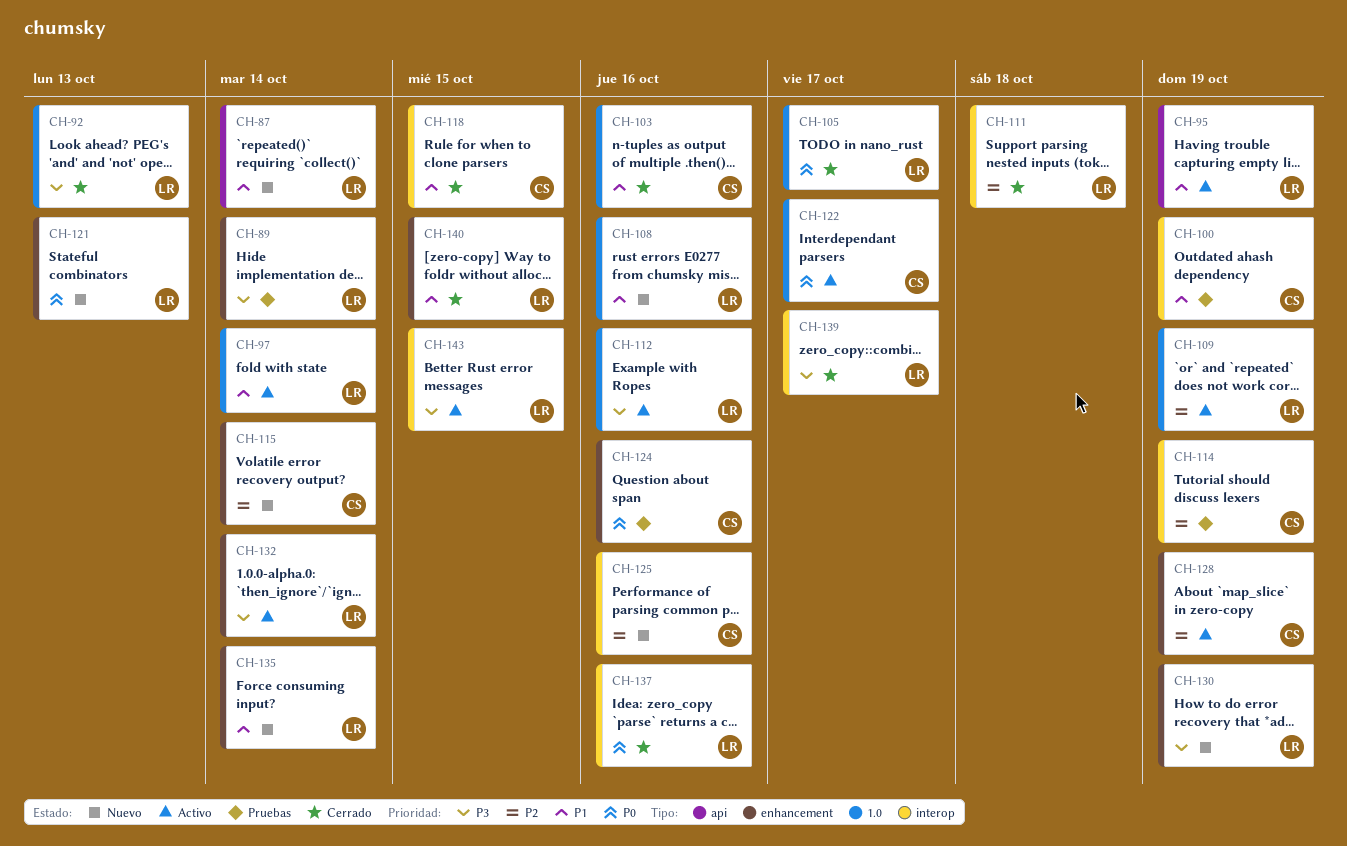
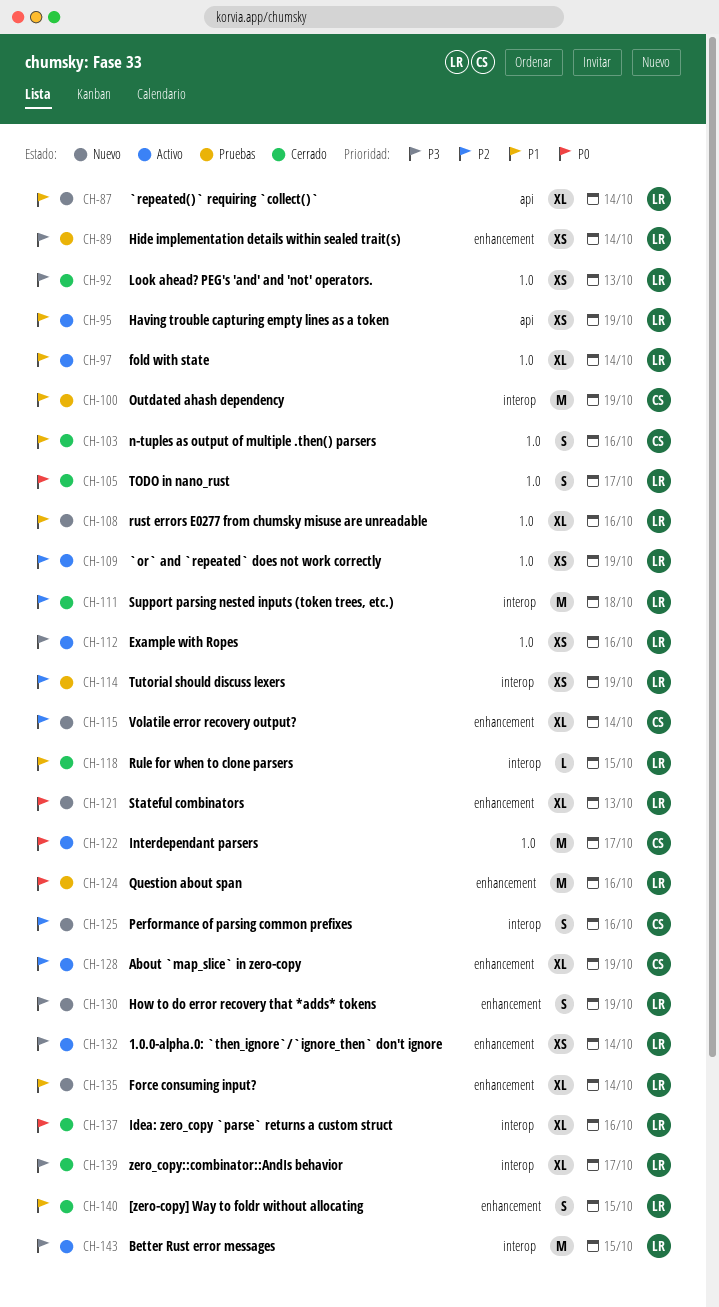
CH-114, owner: CS -> LR
CH-118, owner: CS -> LR
CH-124, owner: CS -> LR

